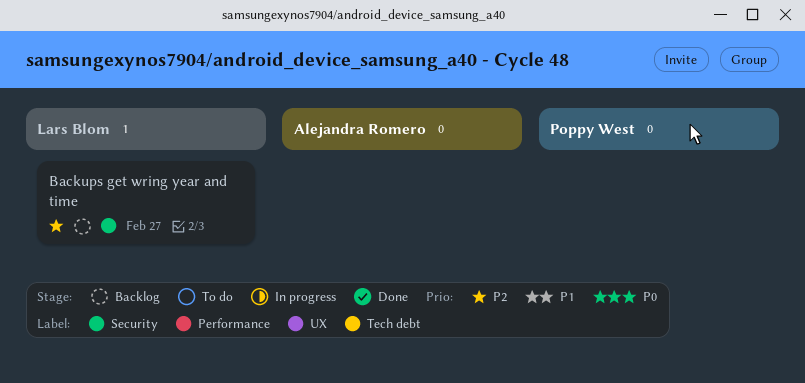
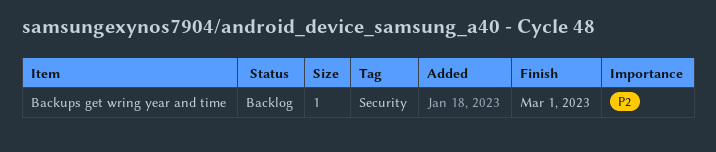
Backups get wring year and time, due: Feb 27 -> Mar 1

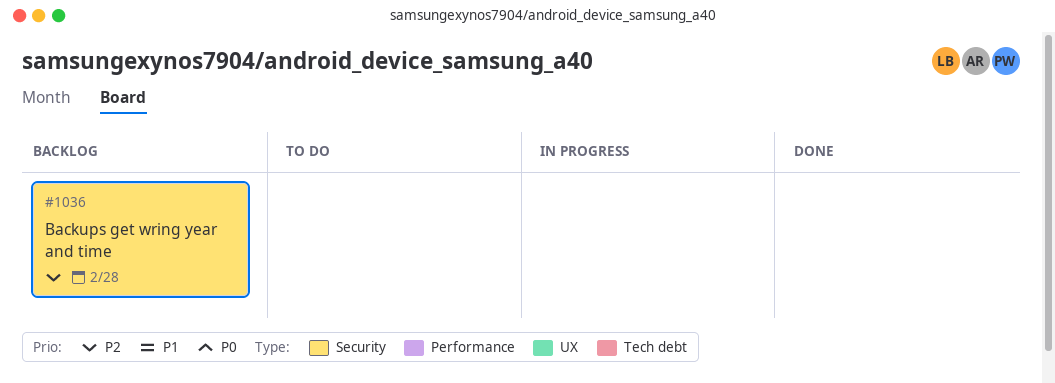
Backups get wring year and time, due: Mar 1 -> Feb 28

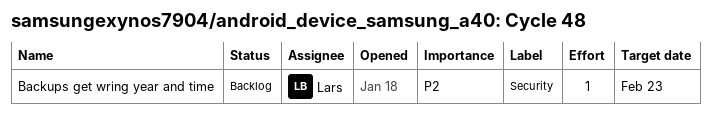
Backups get wring year and time, due: Feb 28 -> Feb 23

